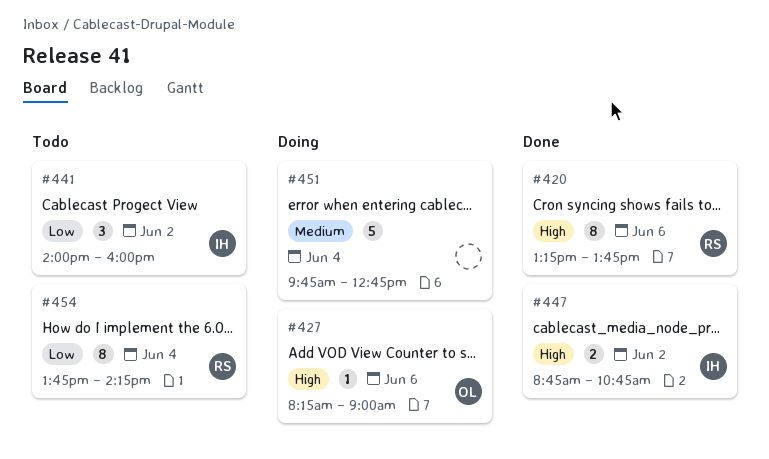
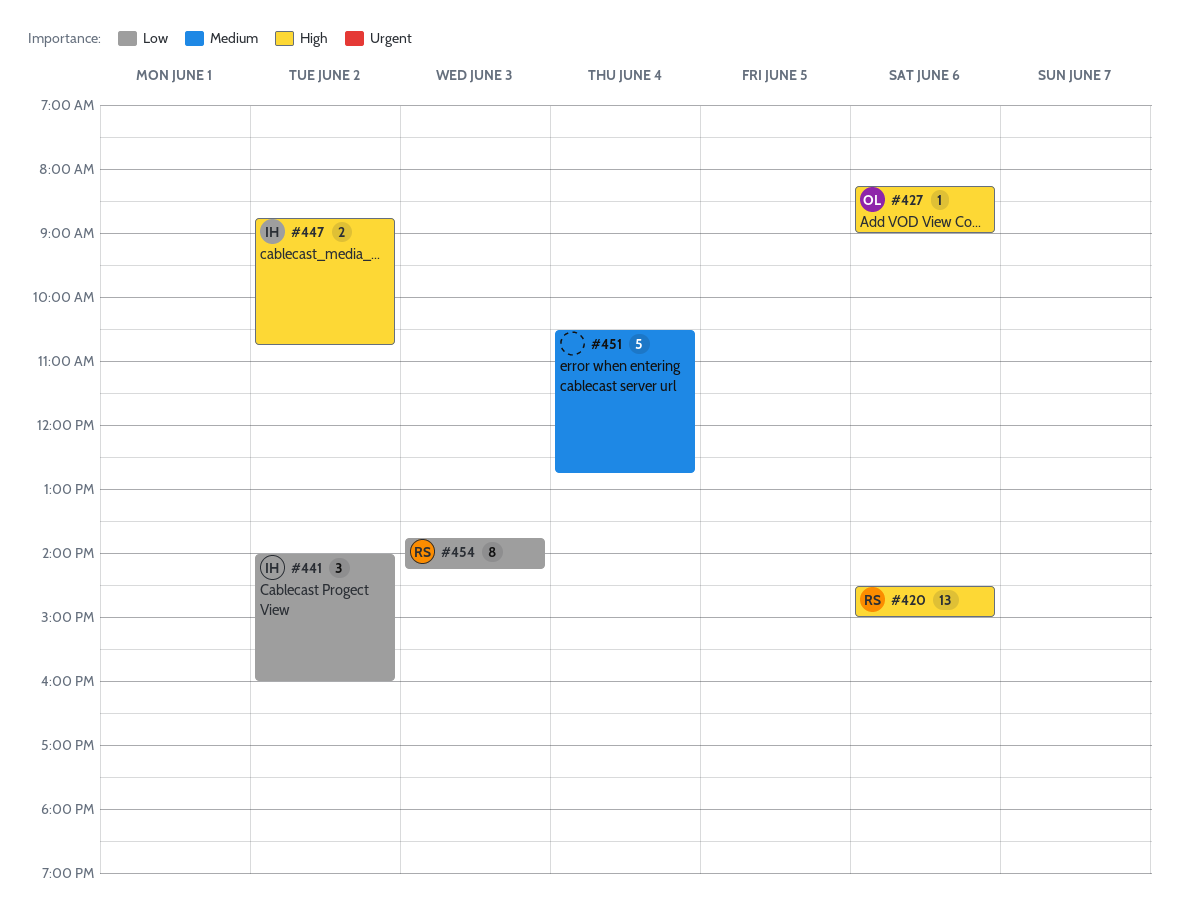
#420, estimate: 8 -> 13
#420, begins: 13:15 -> 14:30
#420, ends: 13:45 -> 15:00
#451, begins: 09:45 -> 10:30
#454, day: Jun 4 -> Jun 3

